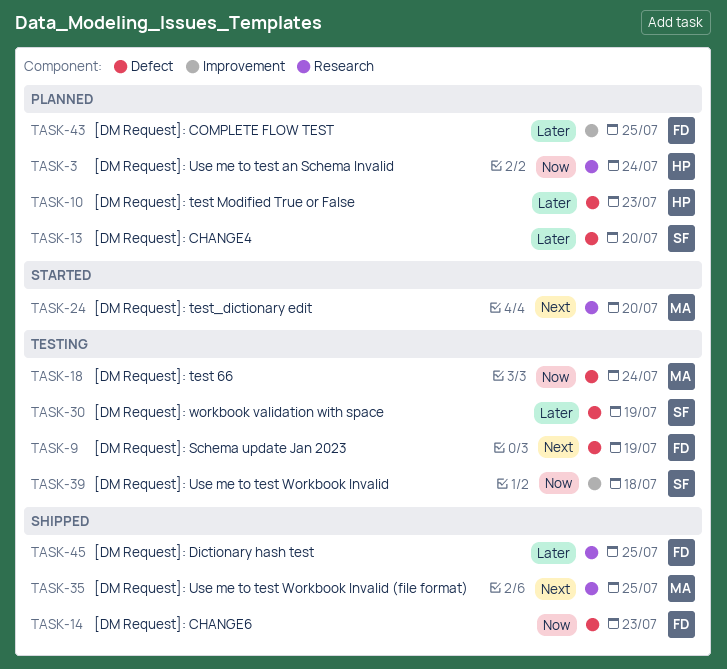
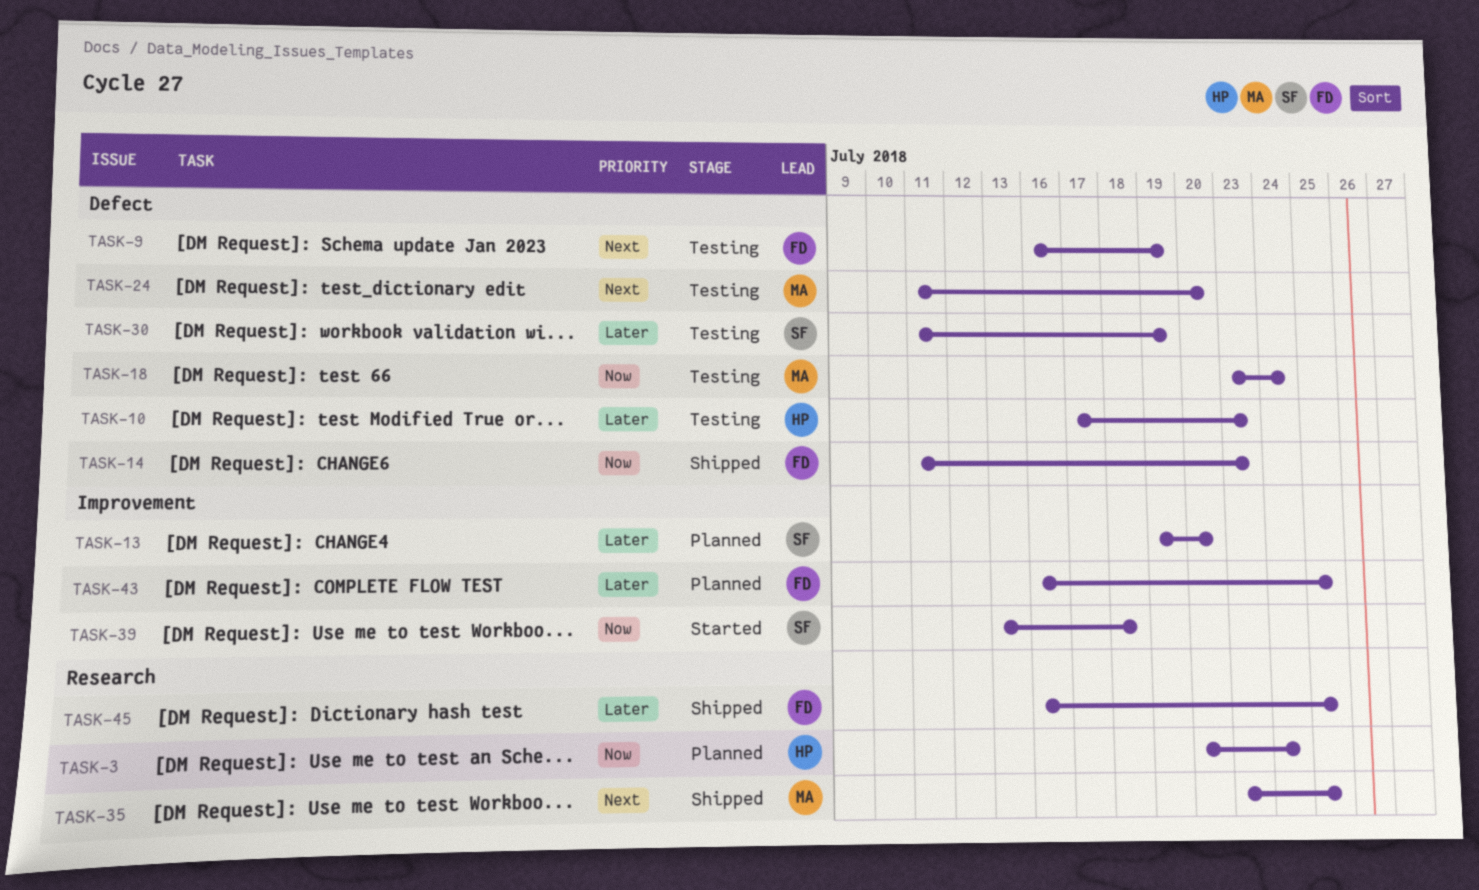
TASK-10, status: Planned -> Testing
TASK-13, label: Defect -> Improvement
TASK-24, status: Started -> Testing
TASK-24, label: Research -> Defect
TASK-39, status: Testing -> Started

